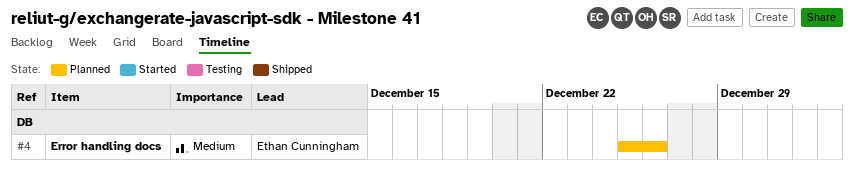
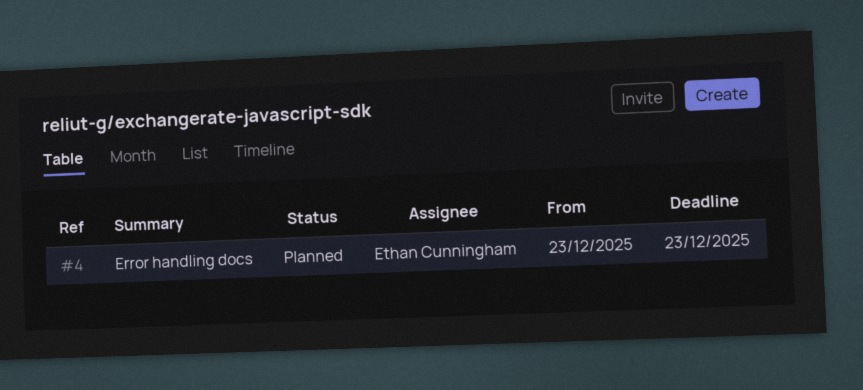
#4, start: Dec 25 -> Dec 23
#4, due: Dec 26 -> Dec 23

